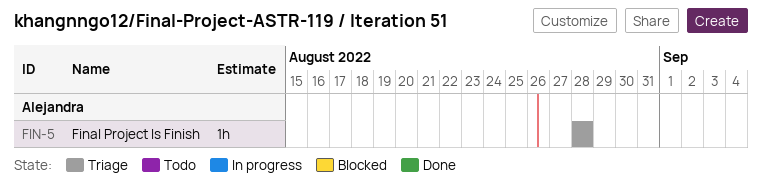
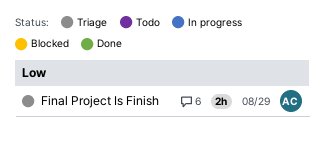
Final Project Is Finish, estimate: 1h -> 2h
Final Project Is Finish, due: Aug 28 -> Aug 29

